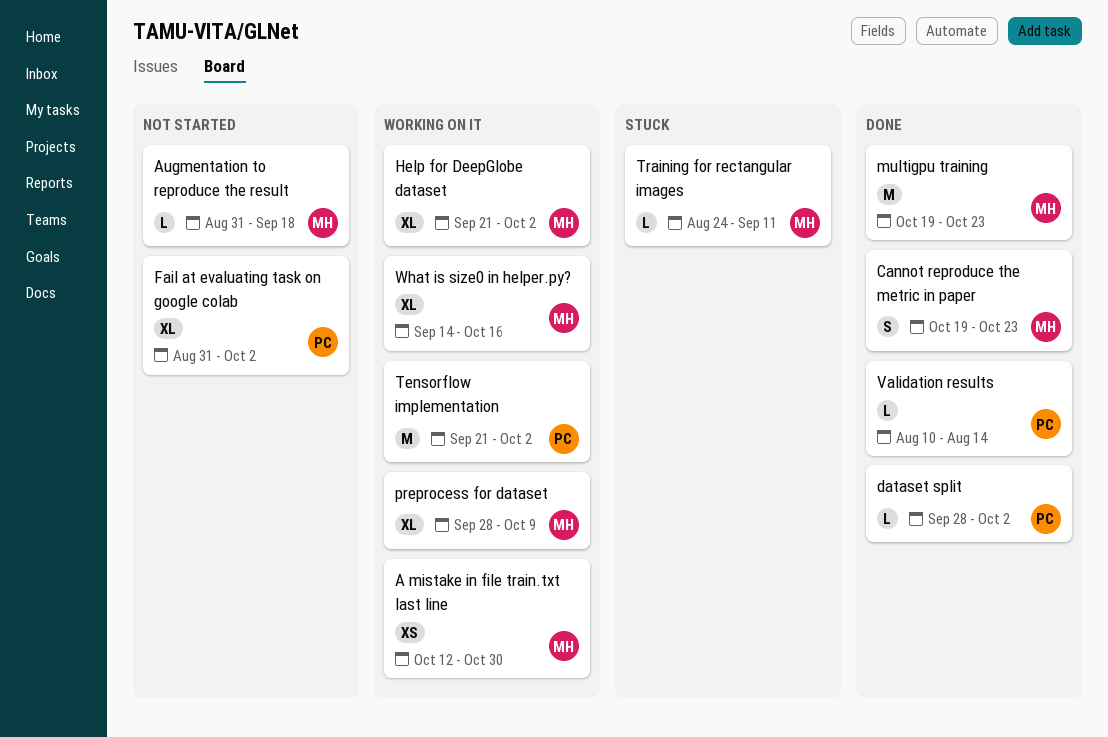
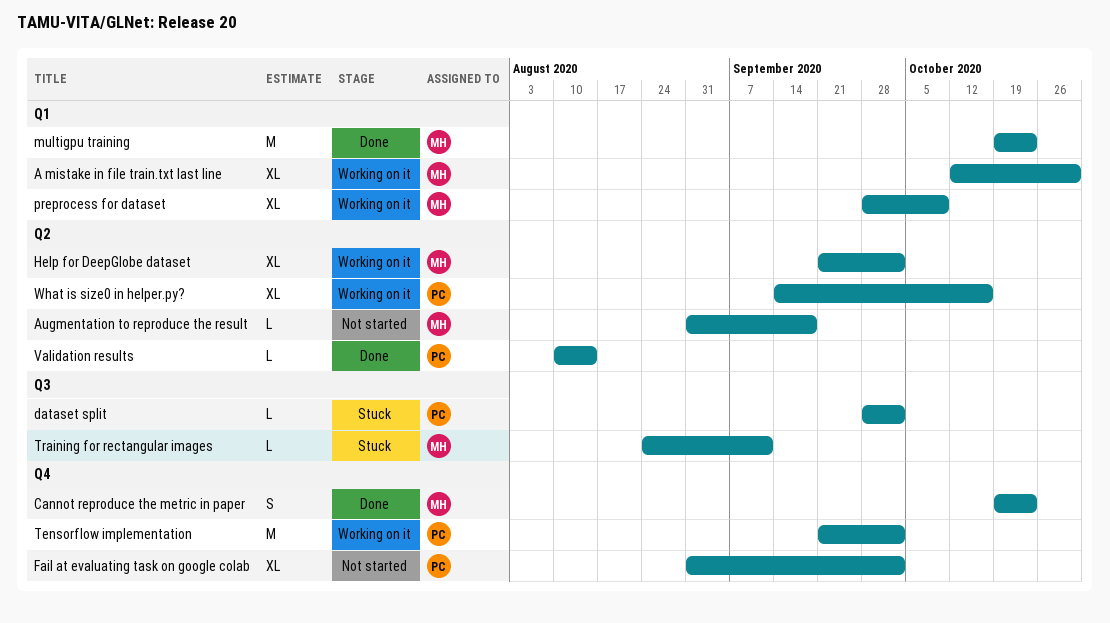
A mistake in file train.txt last line, estimate: XS -> XL
dataset split, status: Done -> Stuck
What is size0 in helper.py?, owner: MH -> PC

